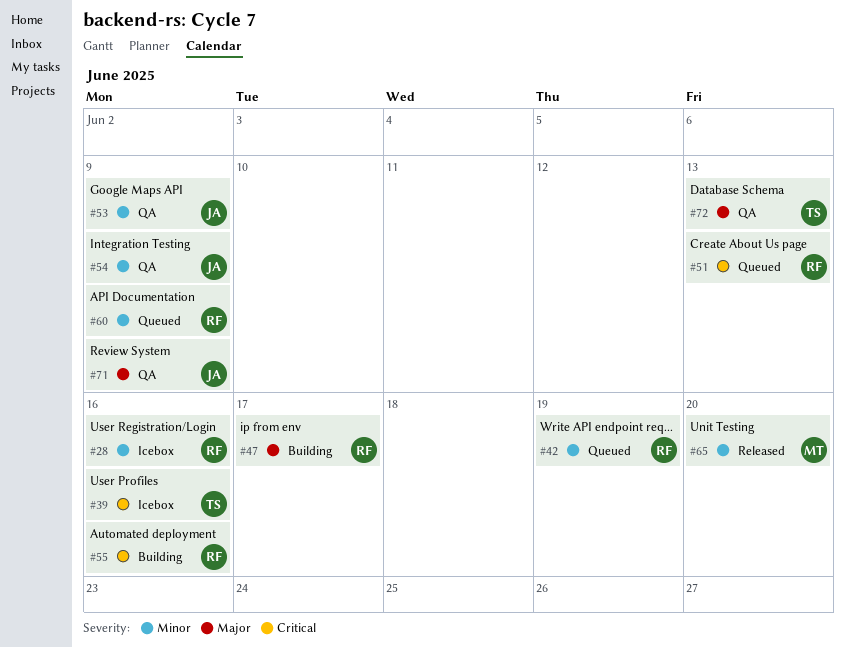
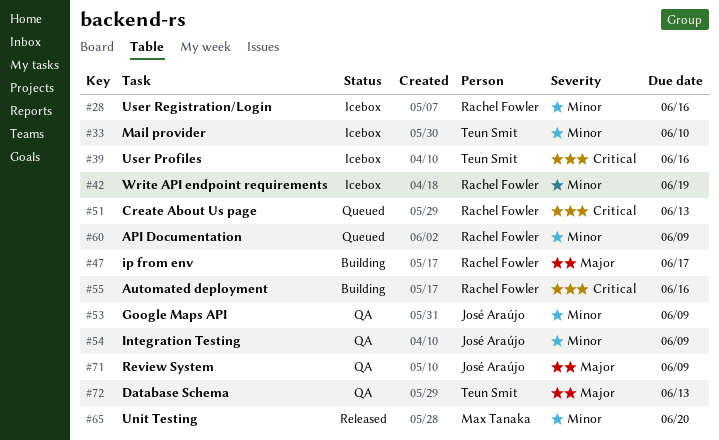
#33: none -> present
#42, status: Queued -> Icebox

